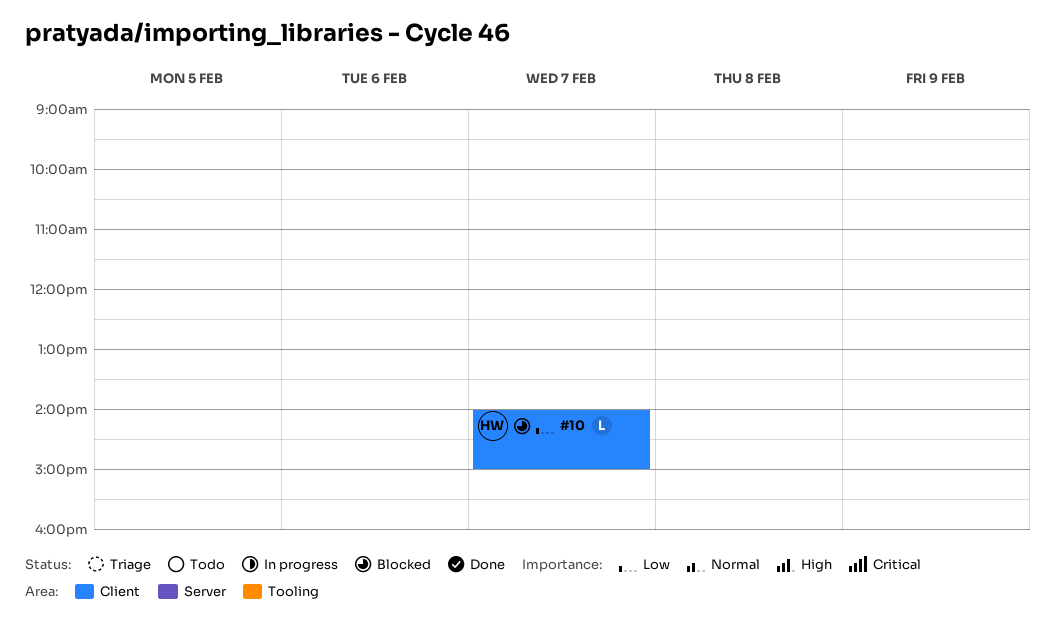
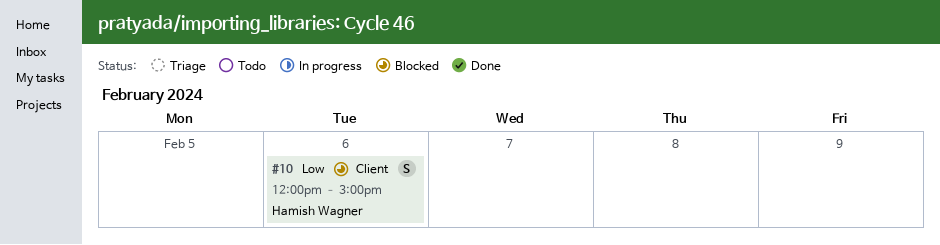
#10, estimate: L -> S
#10, day: Feb 7 -> Feb 6
#10, begins: 14:00 -> 12:00

